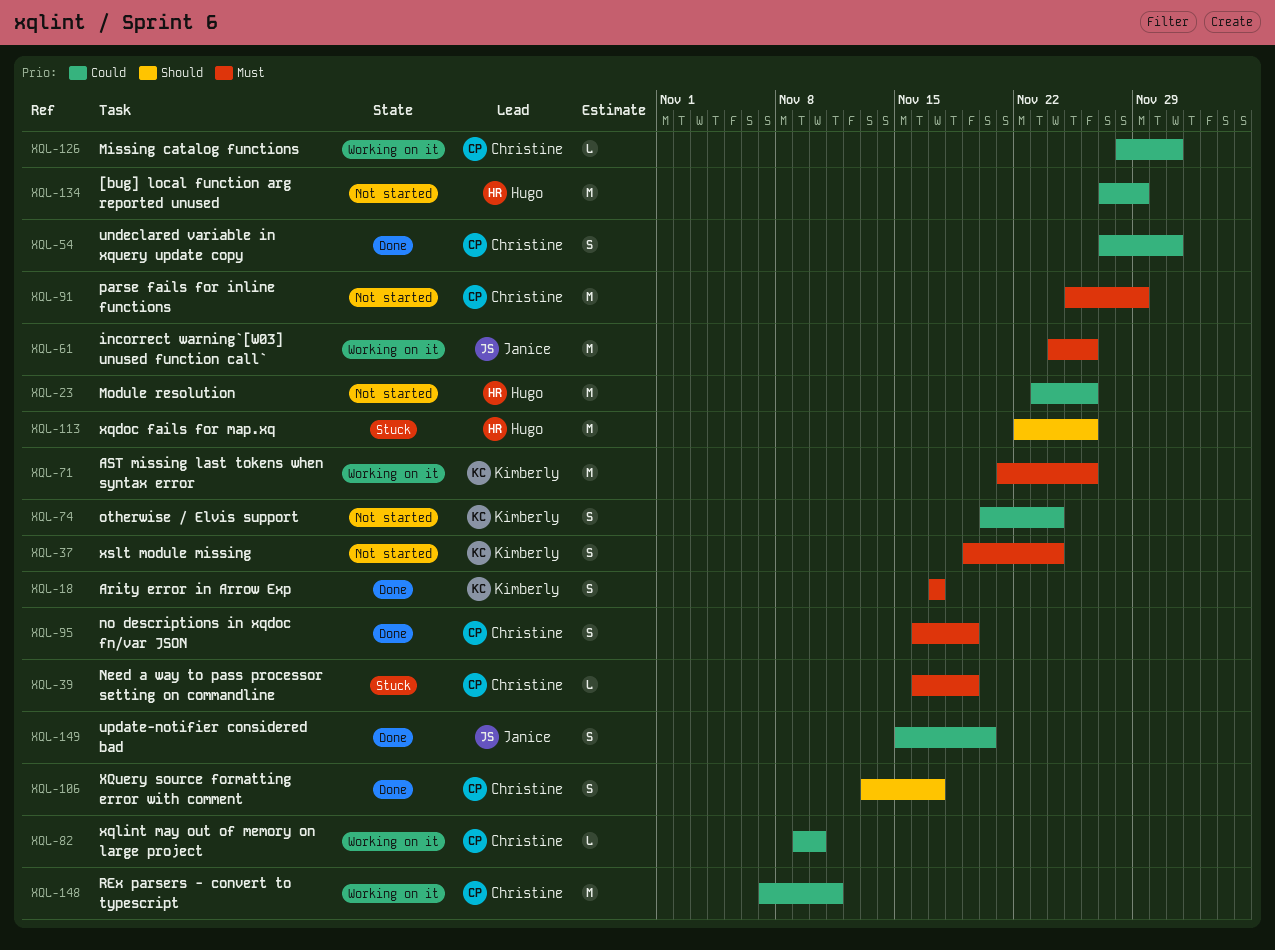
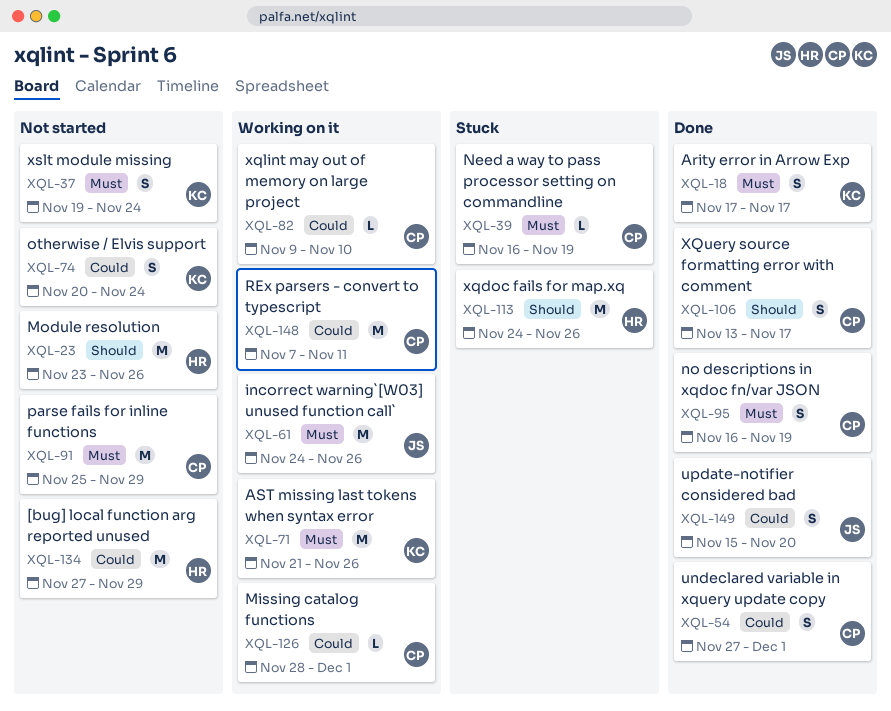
XQL-23, priority: Could -> Should
XQL-113, start: Nov 22 -> Nov 24

